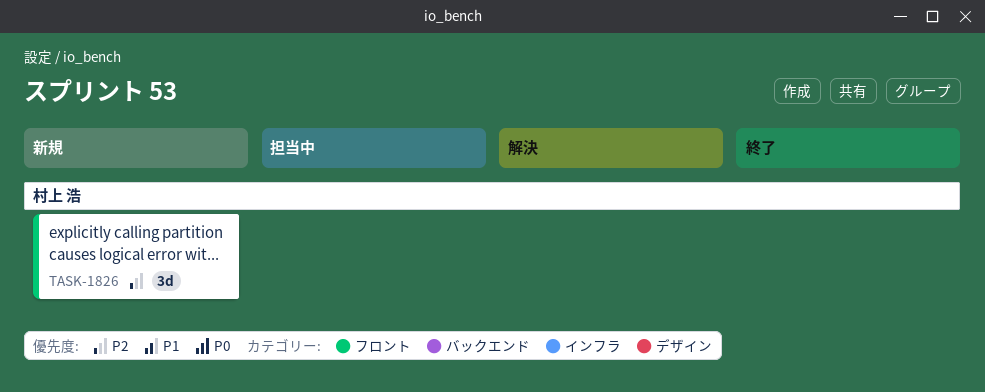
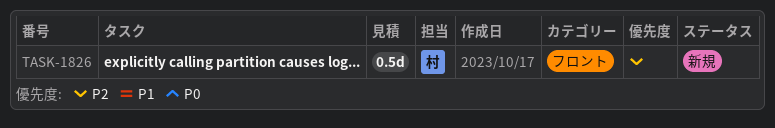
TASK-1826, estimate: 3d -> 0.5d

